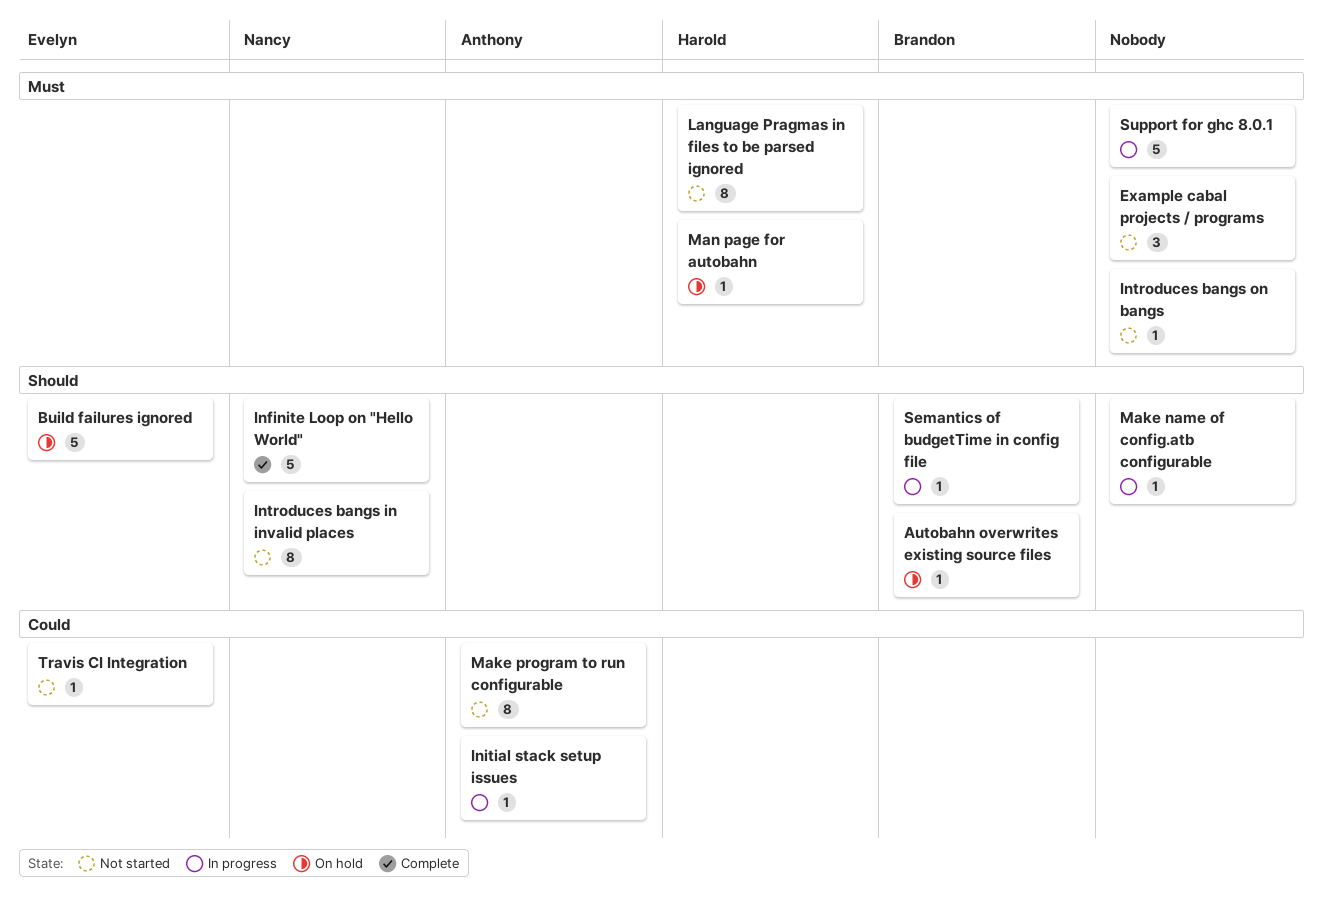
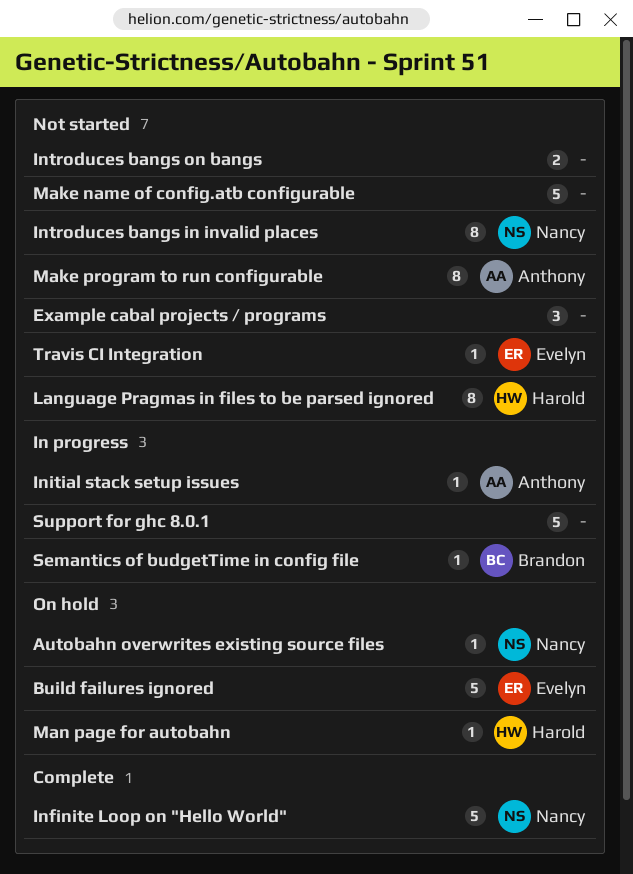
Autobahn overwrites existing source files, owner: Brandon -> Nancy
Introduces bangs on bangs, estimate: 1 -> 2
Make name of config.atb configurable, status: In progress -> Not started
Make name of config.atb configurable, estimate: 1 -> 5

